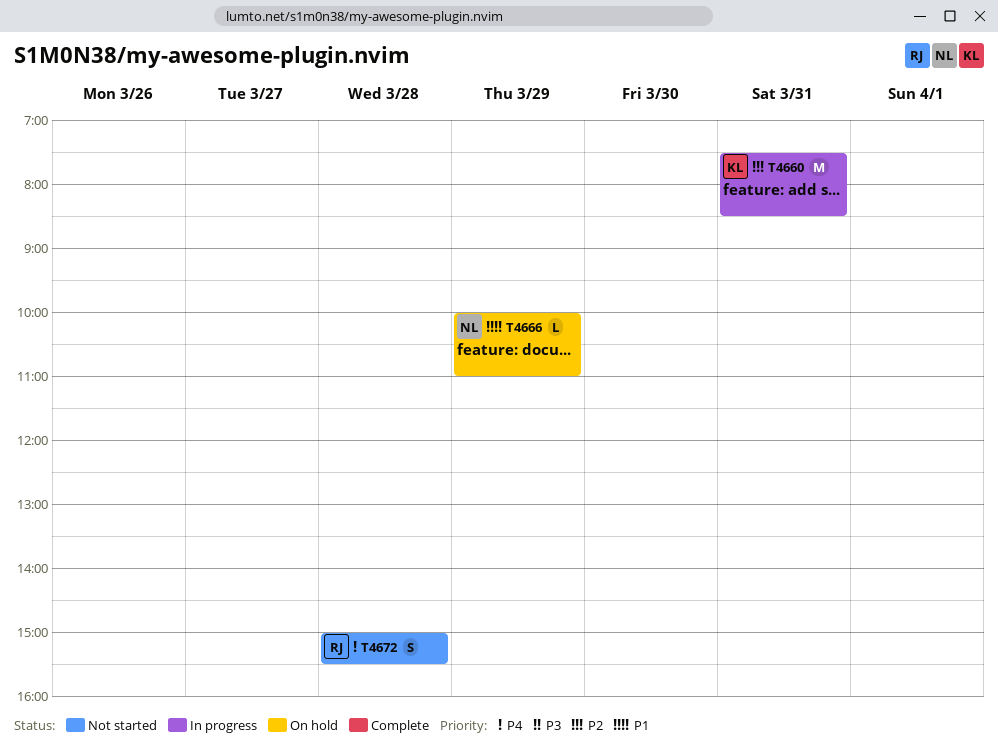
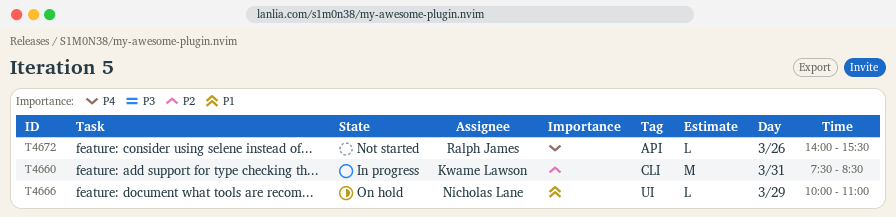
T4672, estimate: S -> L
T4672, day: Mar 28 -> Mar 26
T4672, begins: 15:00 -> 14:00

